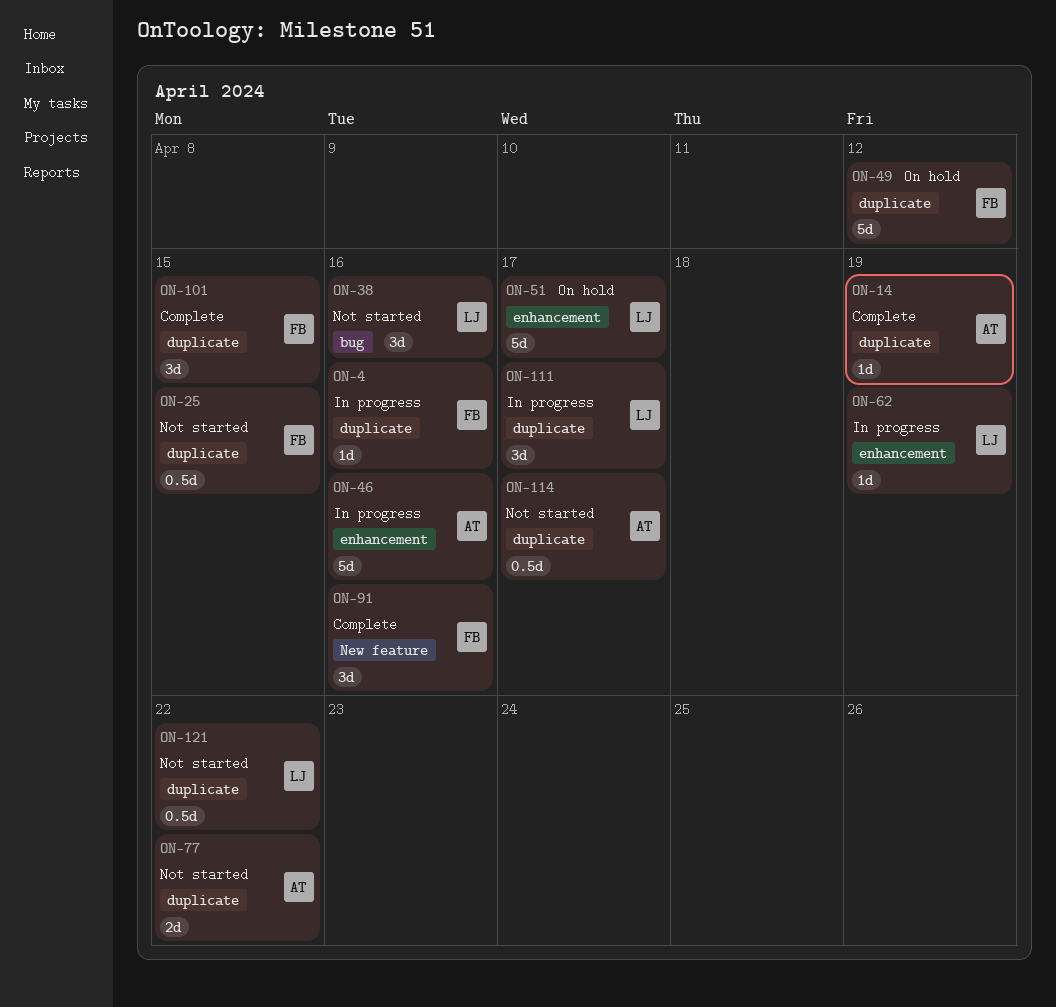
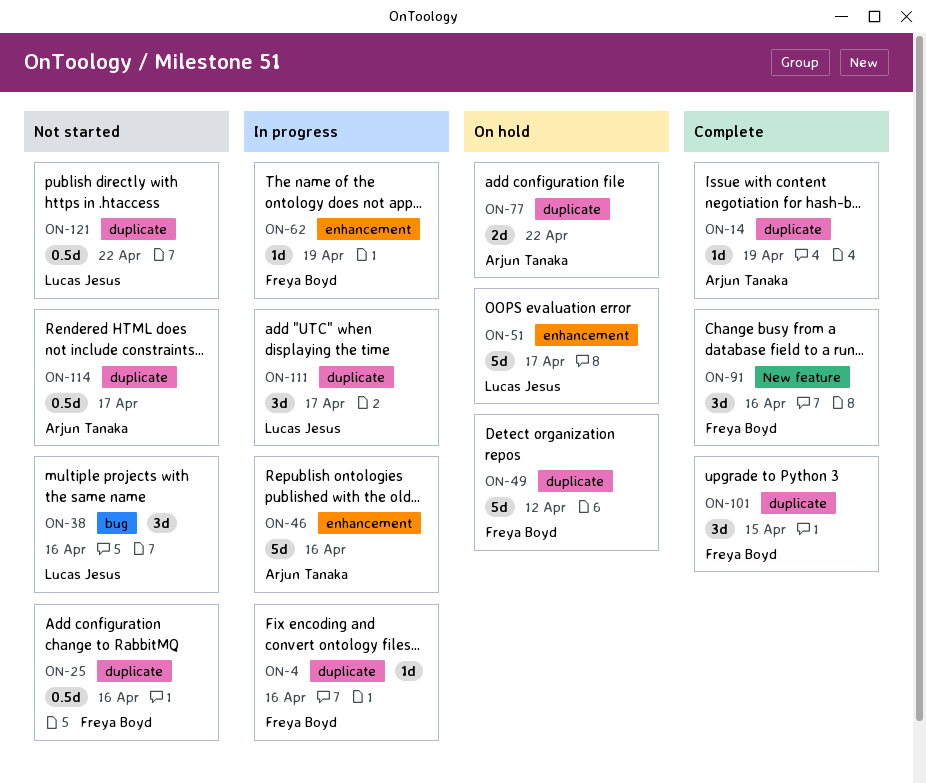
ON-25, due: Apr 15 -> Apr 16
ON-62, owner: Lucas Jesus -> Freya Boyd
ON-77, status: Not started -> On hold

